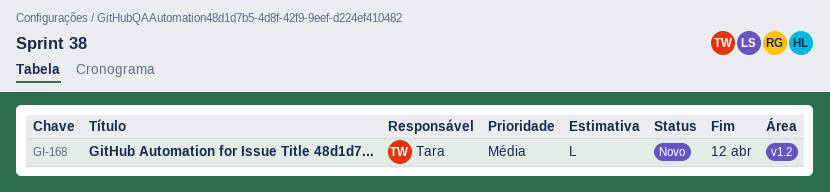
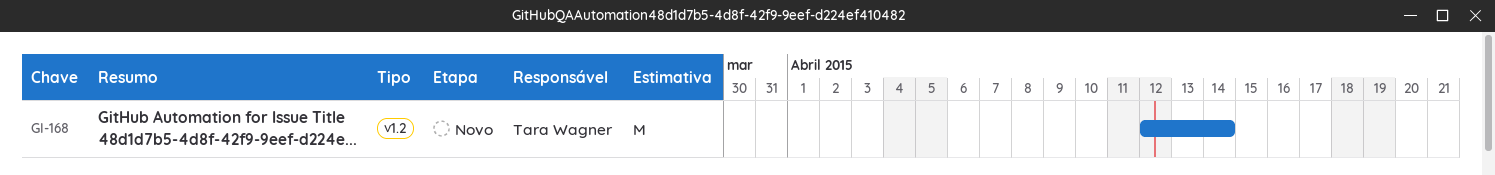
GI-168, estimate: L -> M
GI-168, due: Apr 12 -> Apr 14

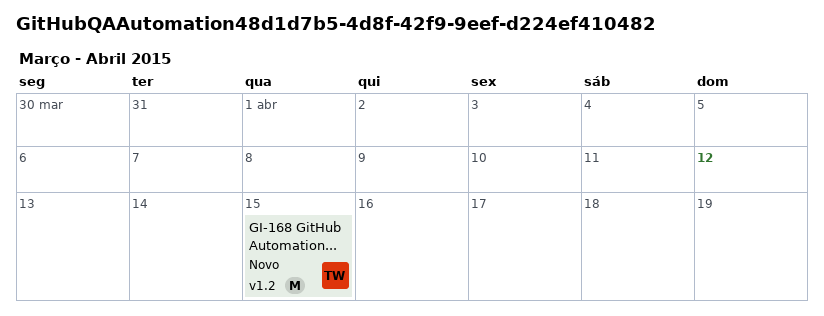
GI-168, due: Apr 14 -> Apr 15

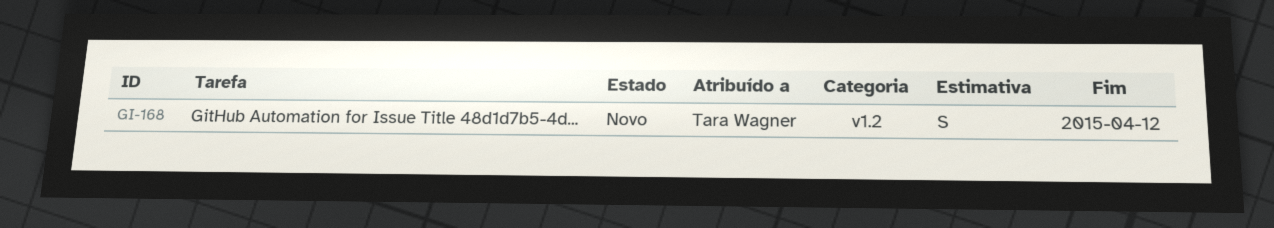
GI-168, estimate: M -> S
GI-168, due: Apr 15 -> Apr 12

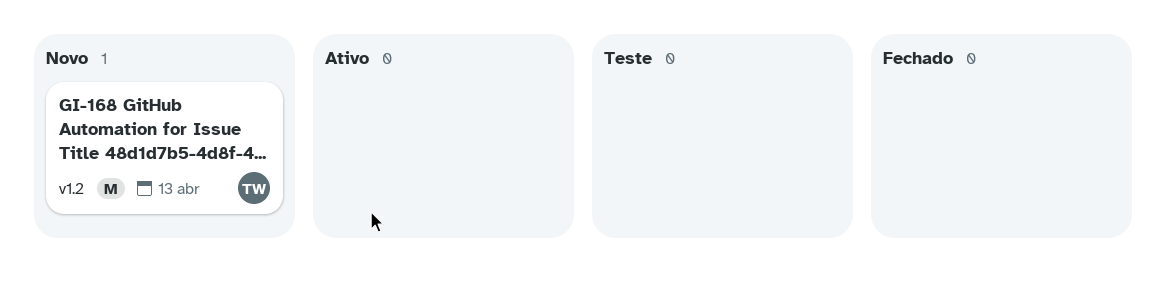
GI-168, estimate: S -> M
GI-168, due: Apr 12 -> Apr 13

